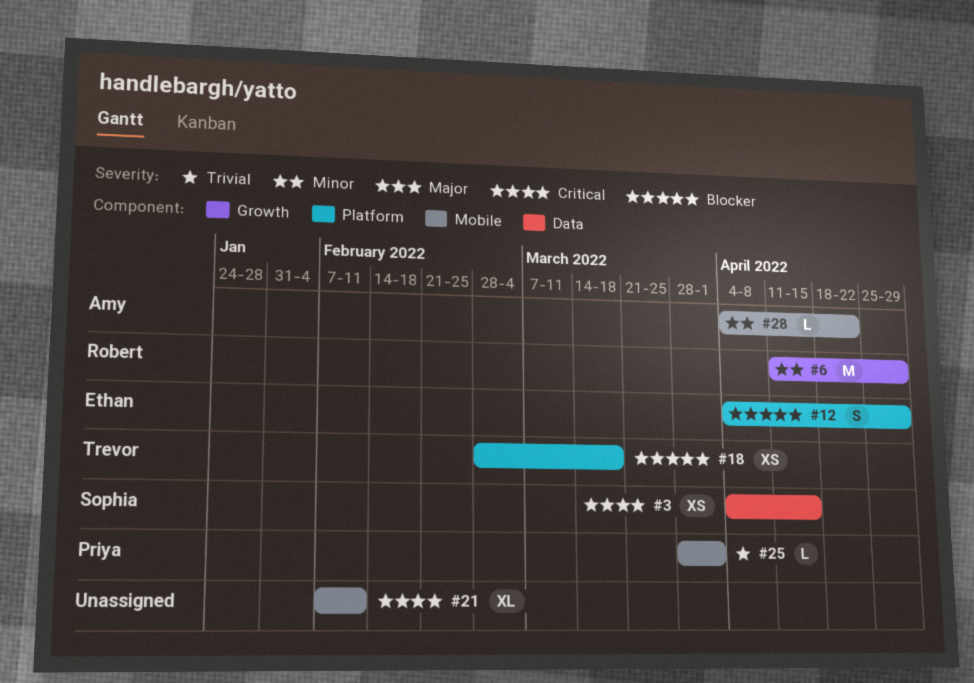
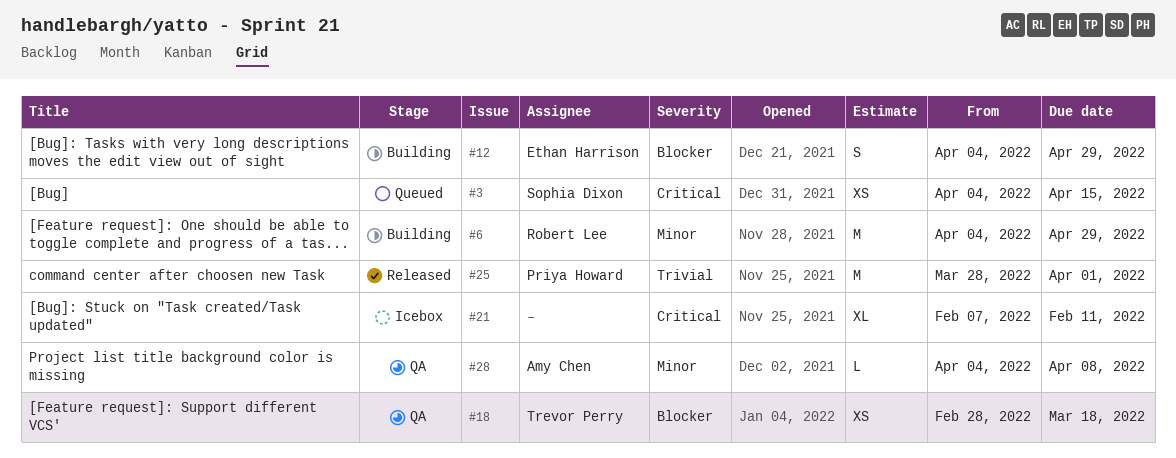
#6, start: Apr 11 -> Apr 4
#25, estimate: L -> M
#28, due: Apr 22 -> Apr 8

